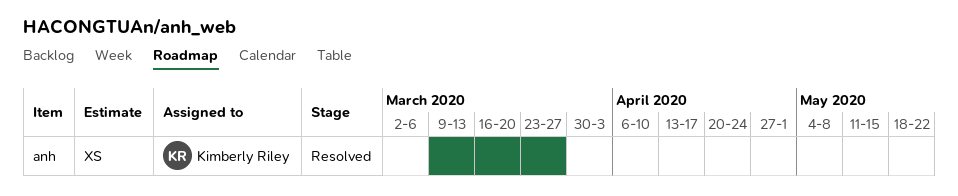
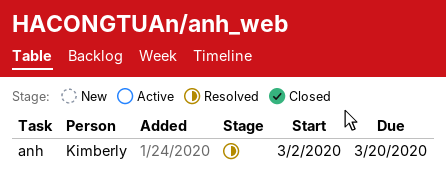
anh, start: Mar 9 -> Mar 2
anh, due: Mar 27 -> Mar 20

